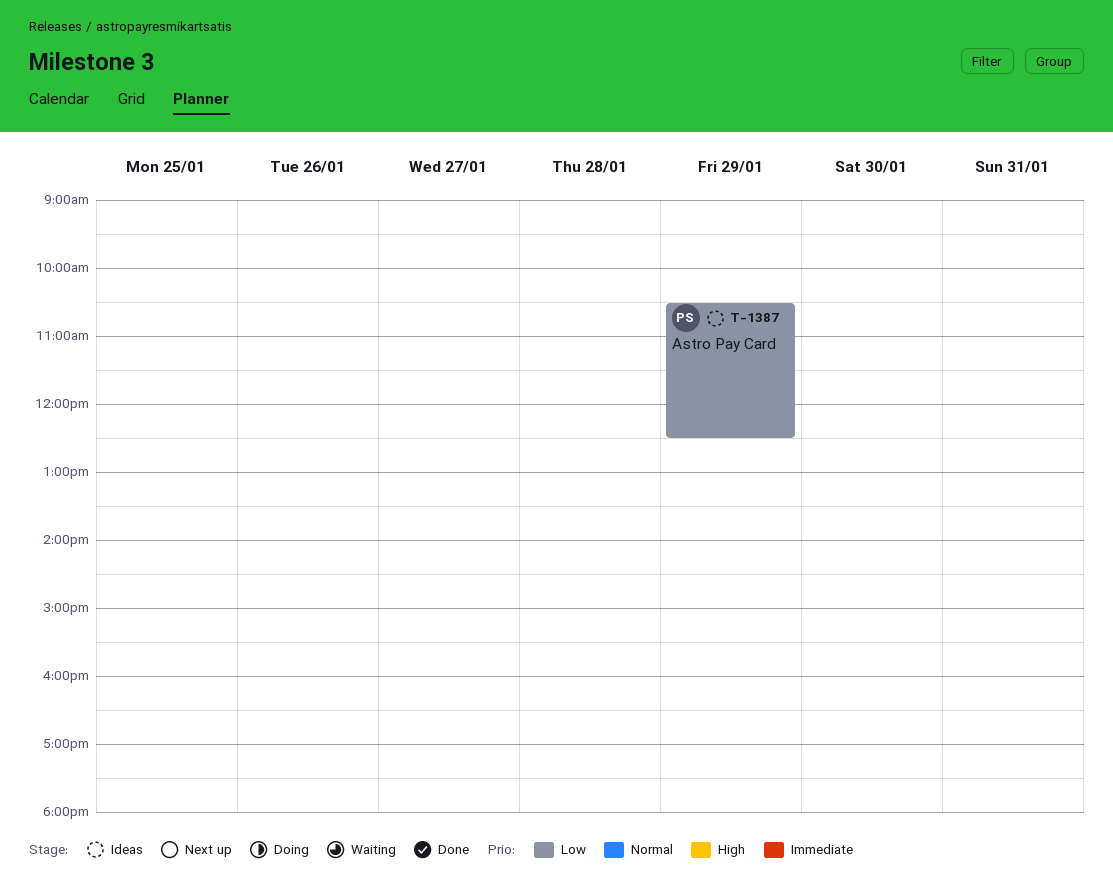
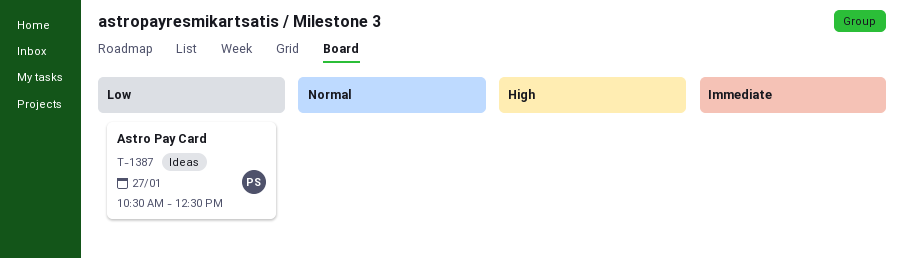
T-1387, day: Jan 29 -> Jan 27

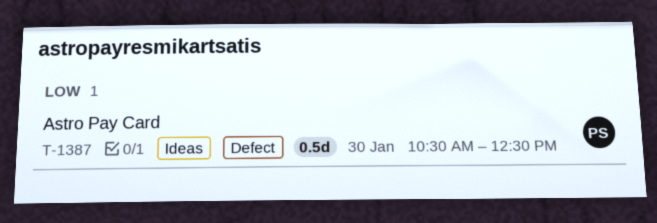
T-1387, day: Jan 27 -> Jan 30

